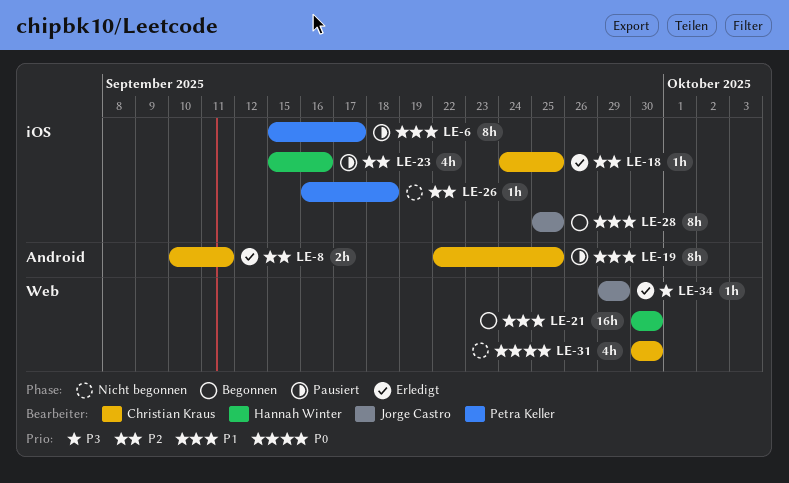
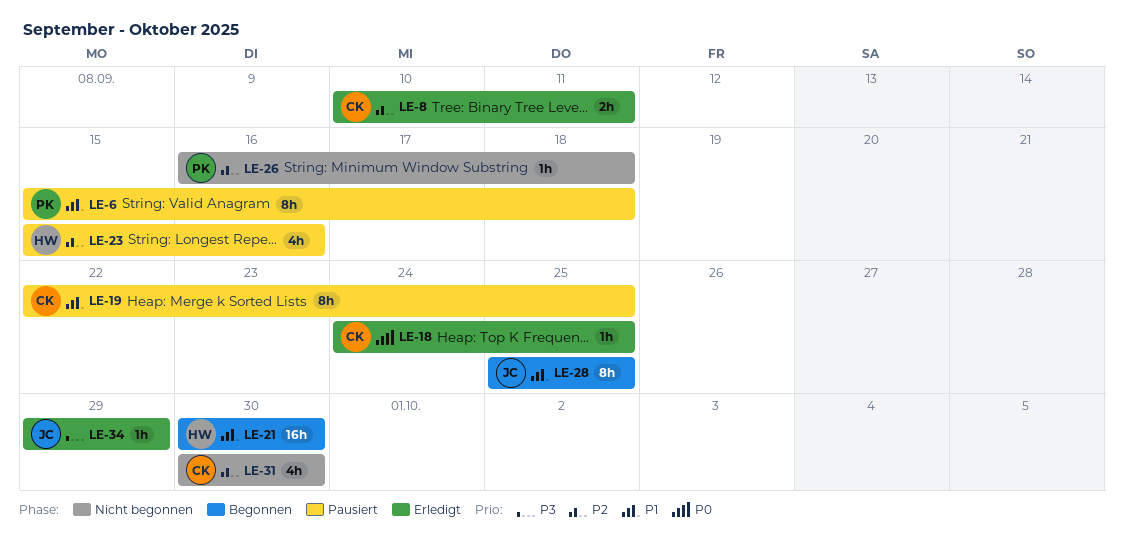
LE-6, due: Sep 17 -> Sep 18
LE-18, priority: P2 -> P0
LE-31, priority: P0 -> P2

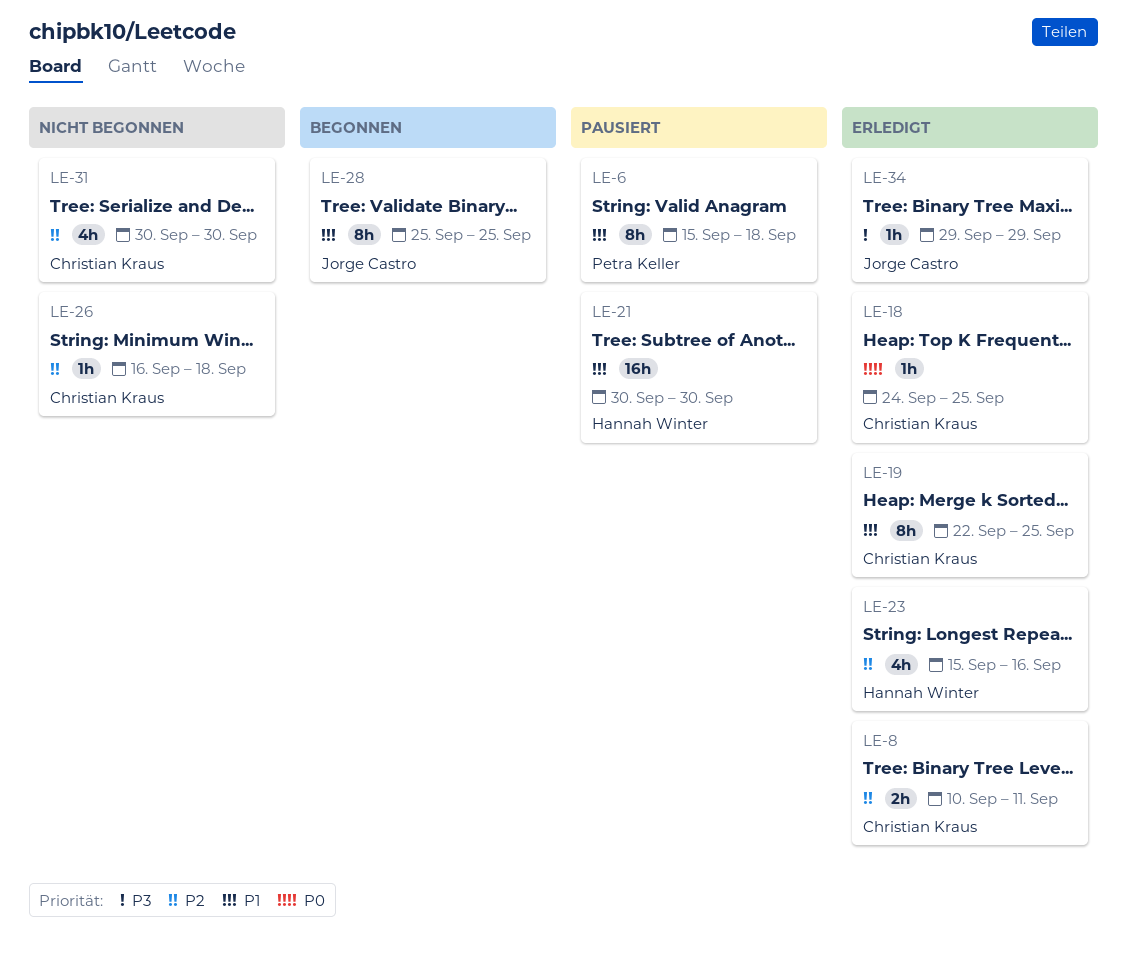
LE-19, status: Pausiert -> Erledigt
LE-21, status: Begonnen -> Pausiert
LE-23, status: Pausiert -> Erledigt
LE-26, owner: Petra Keller -> Christian Kraus

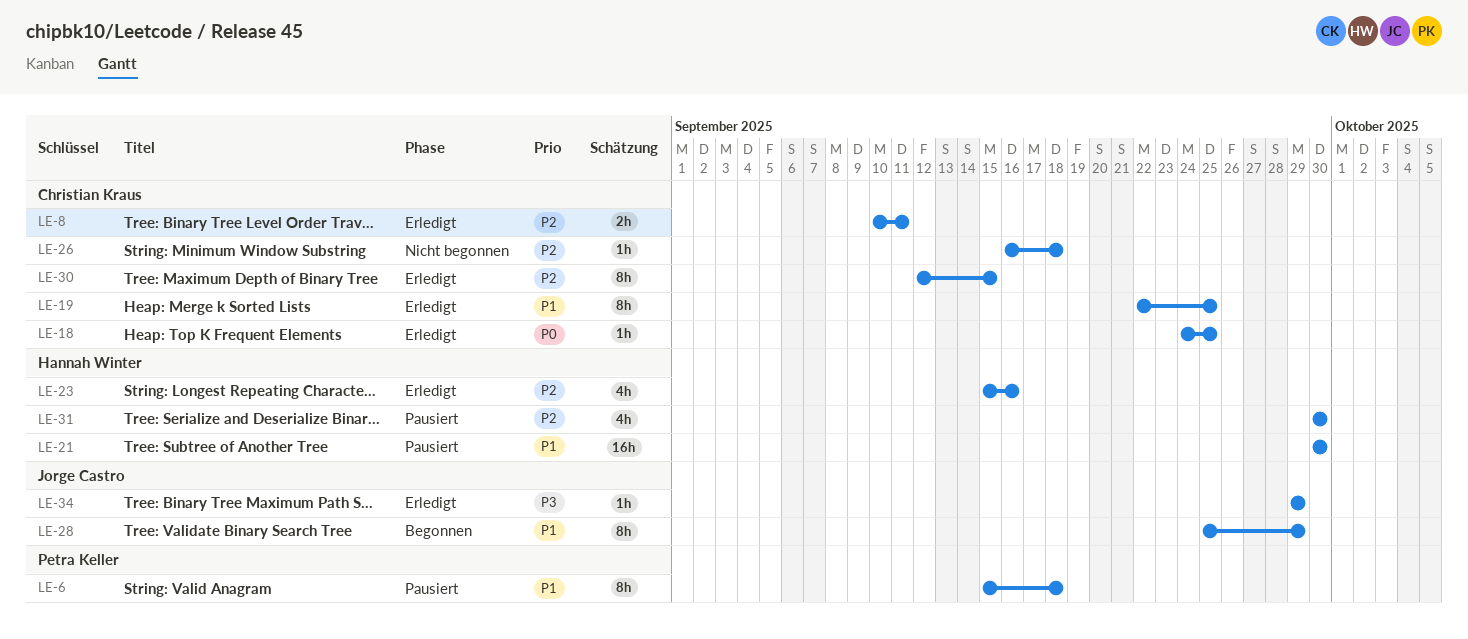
LE-28, due: Sep 25 -> Sep 29
LE-30: none -> present
LE-31, status: Nicht begonnen -> Pausiert
LE-31, owner: Christian Kraus -> Hannah Winter

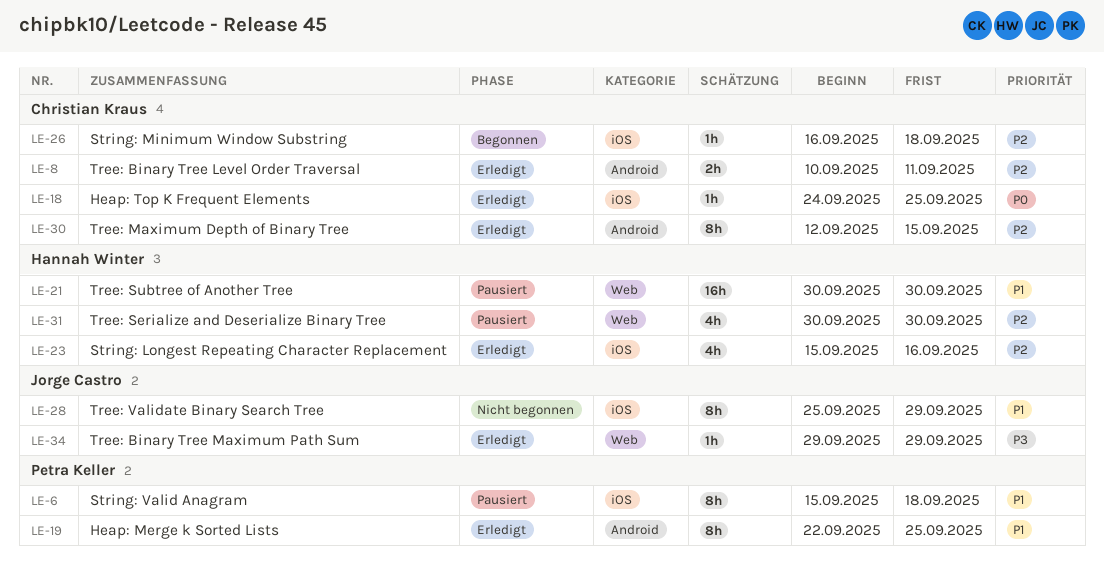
LE-19, owner: Christian Kraus -> Petra Keller
LE-26, status: Nicht begonnen -> Begonnen
LE-28, status: Begonnen -> Nicht begonnen

